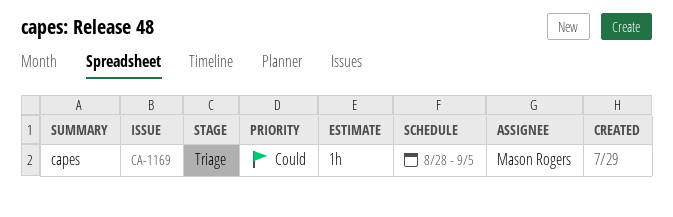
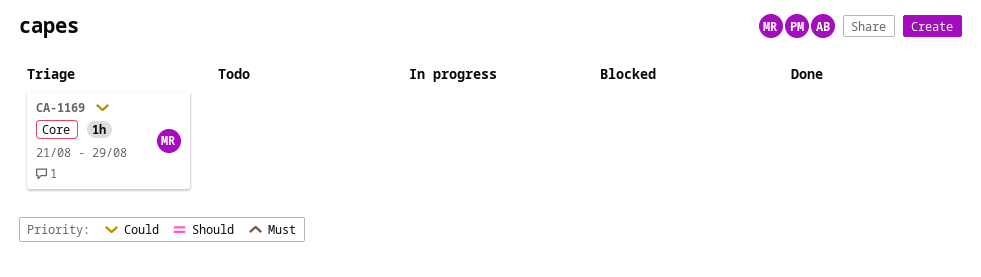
CA-1169, start: Aug 28 -> Aug 21
CA-1169, due: Sep 5 -> Aug 29

